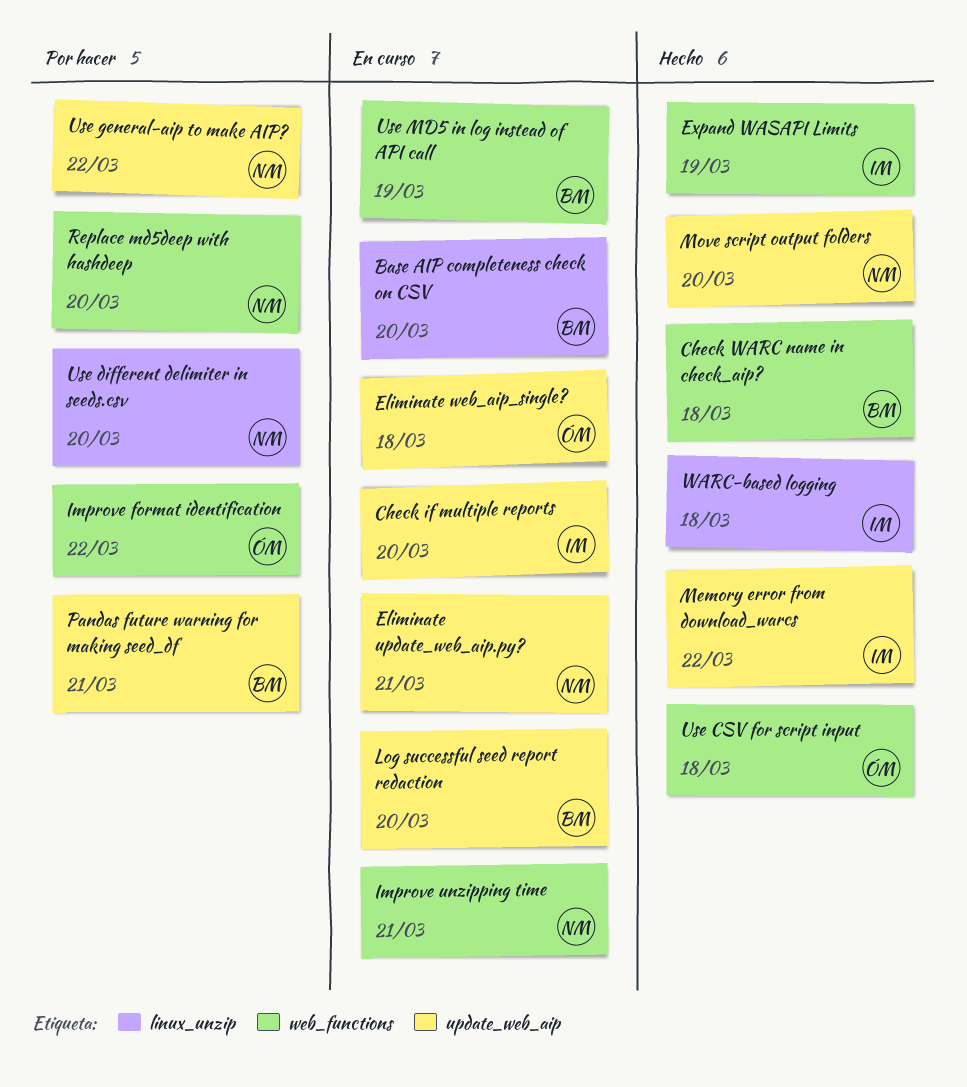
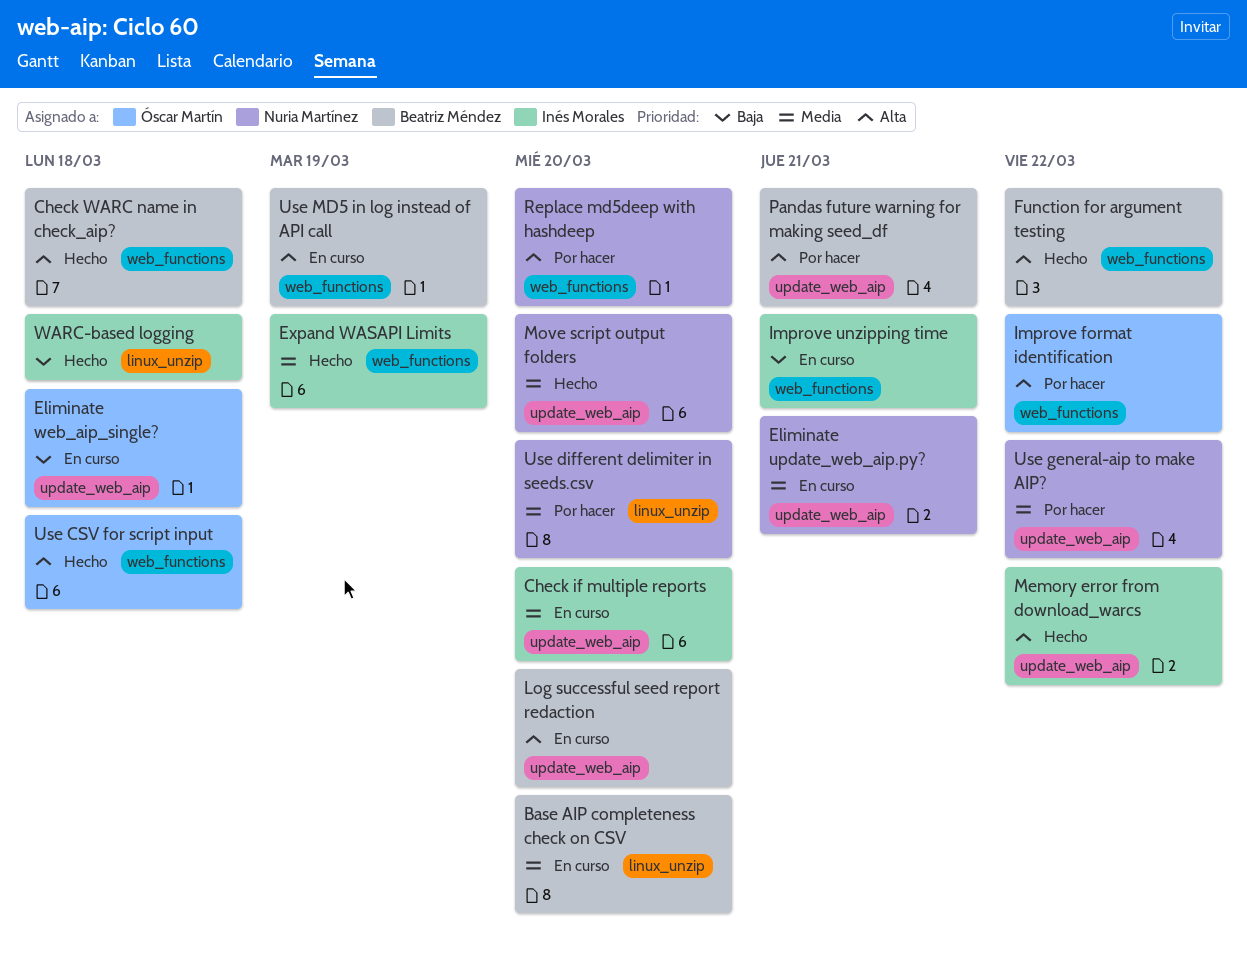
Function for argument testing: none -> present
Improve unzipping time, owner: Nuria Martínez -> Inés Morales

